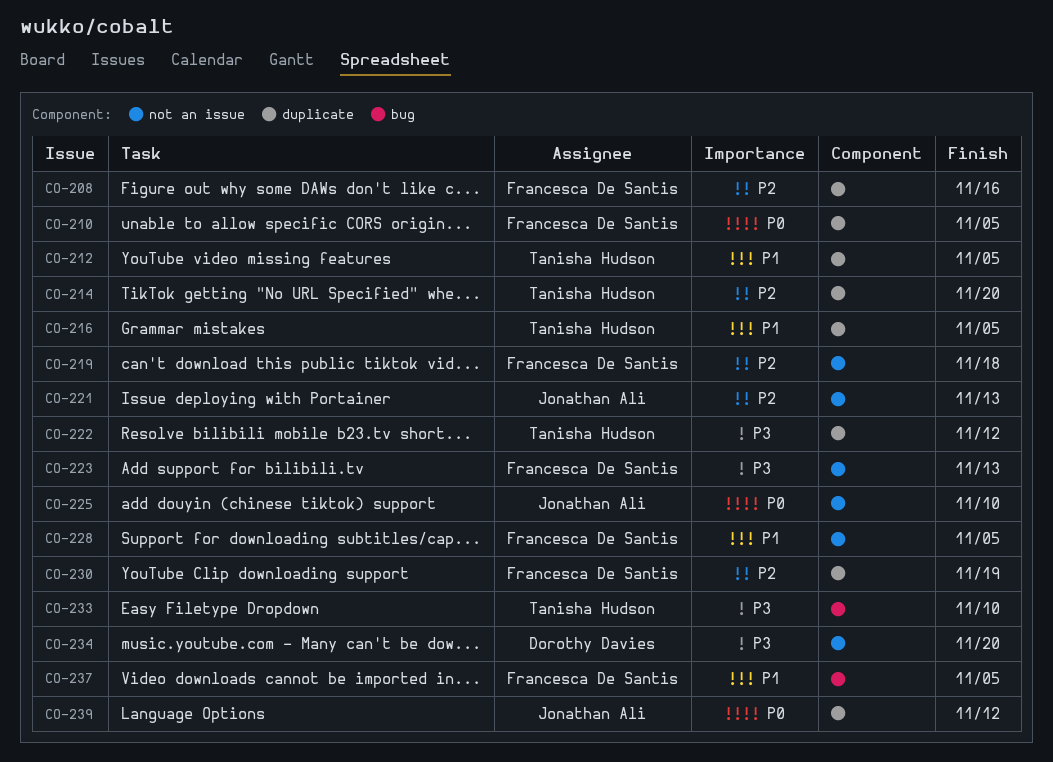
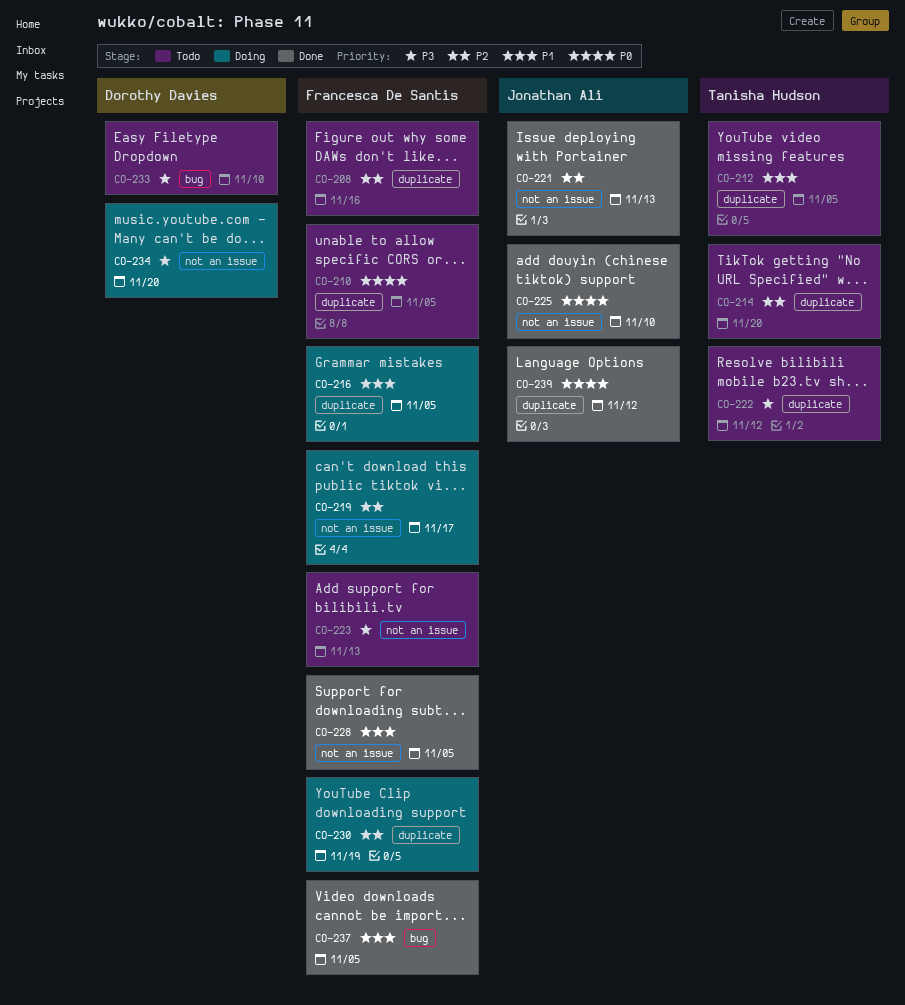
CO-216, owner: Tanisha Hudson -> Francesca De Santis
CO-219, due: Nov 18 -> Nov 17
CO-233, owner: Tanisha Hudson -> Dorothy Davies

